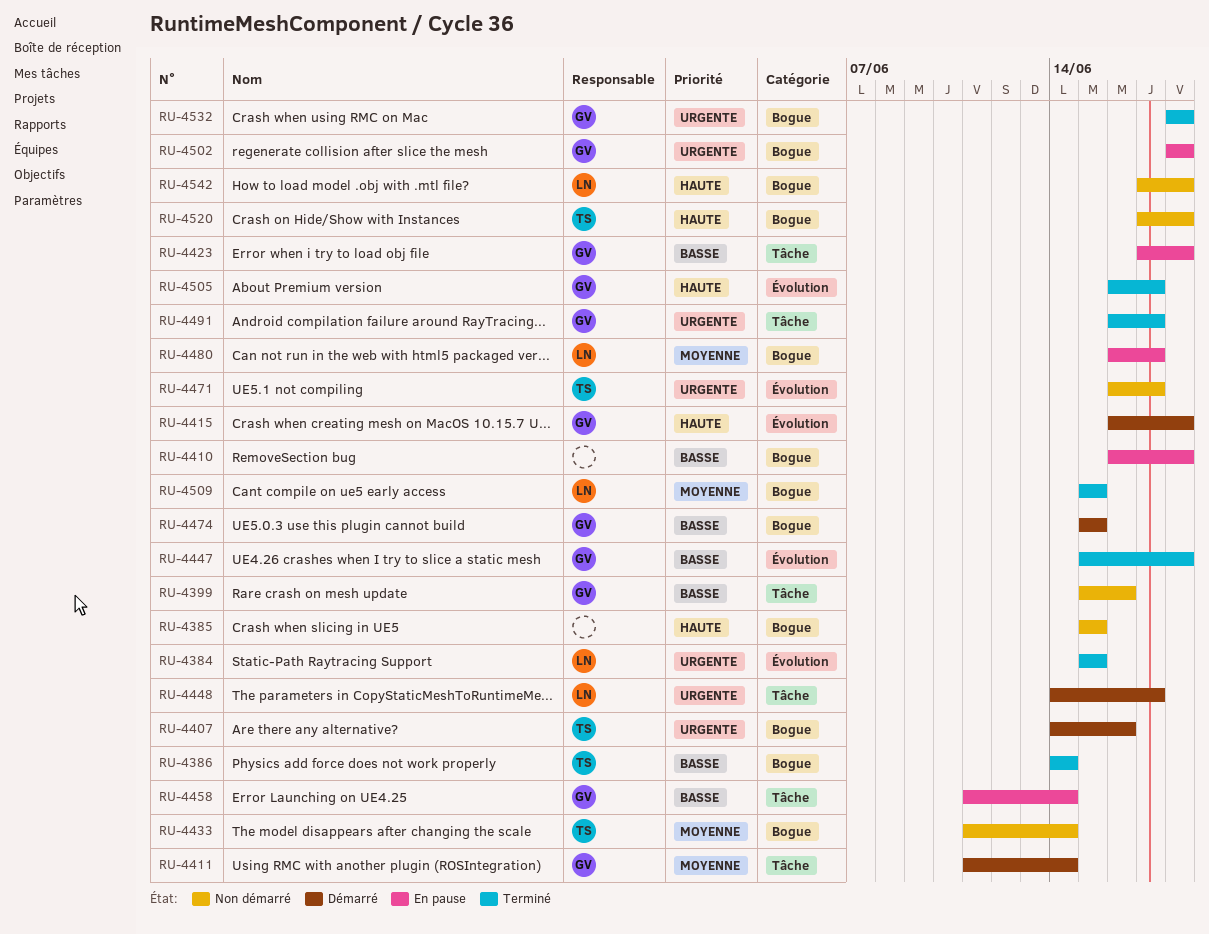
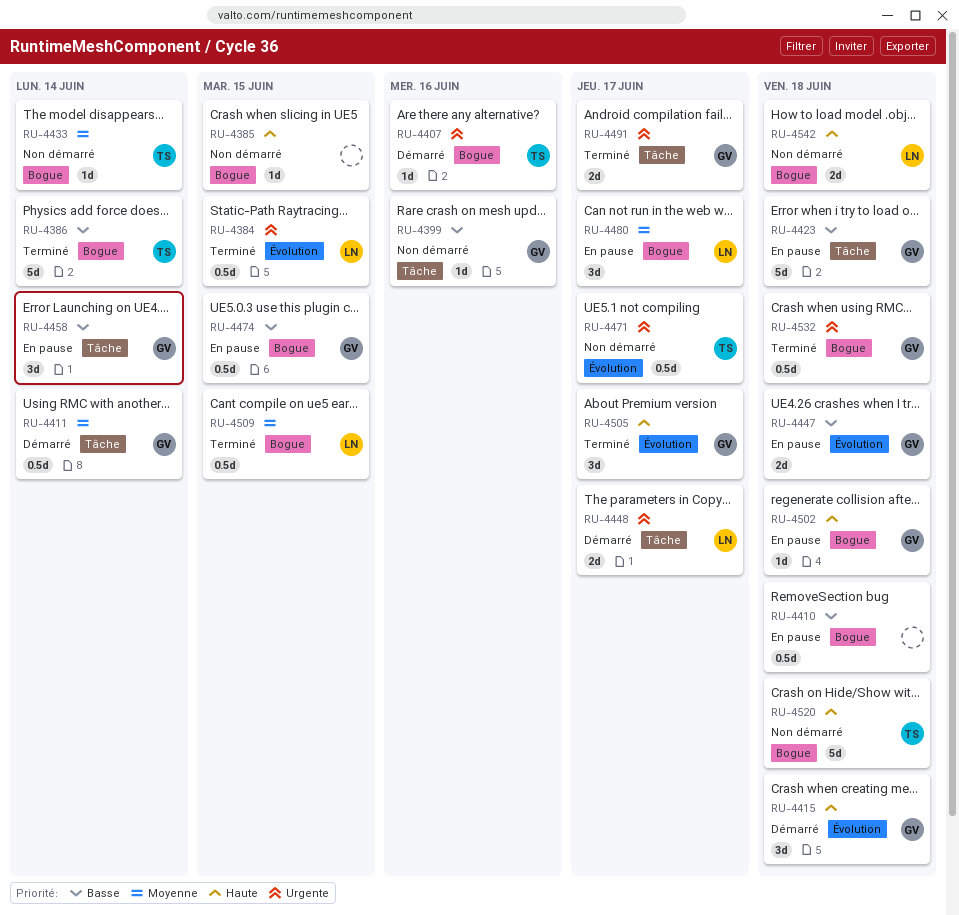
RU-4447, status: Terminé -> En pause
RU-4474, status: Démarré -> En pause
RU-4502, priority: Urgente -> Haute

